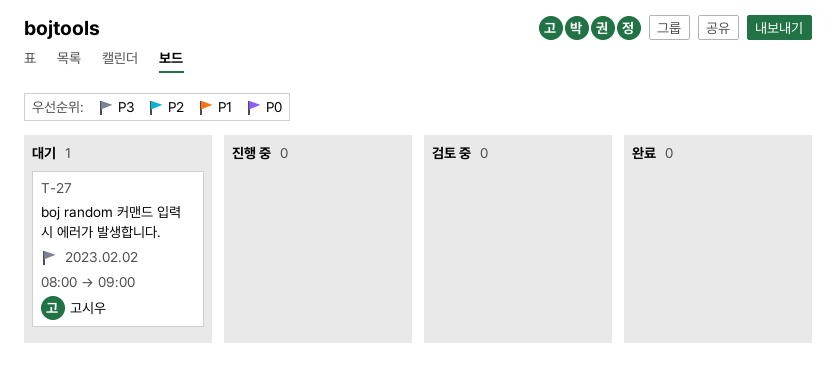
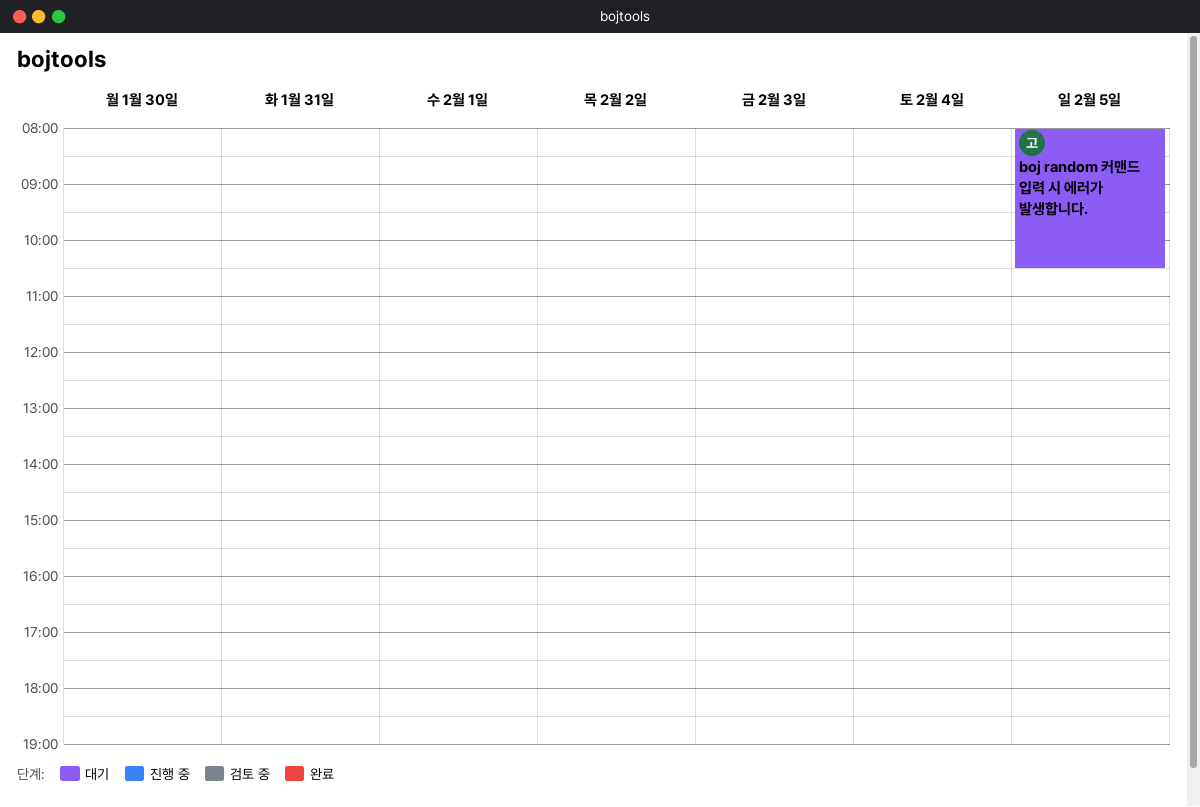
boj random 커맨드 입력 시 에러가 발생합니다., day: Feb 2 -> Feb 5
boj random 커맨드 입력 시 에러가 발생합니다., ends: 09:00 -> 10:30

